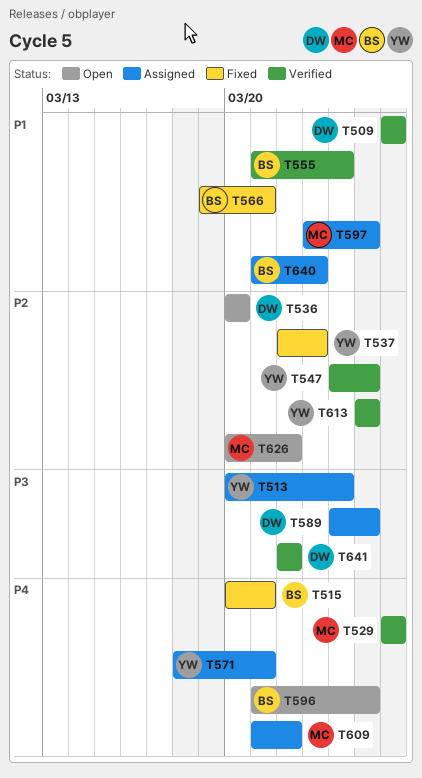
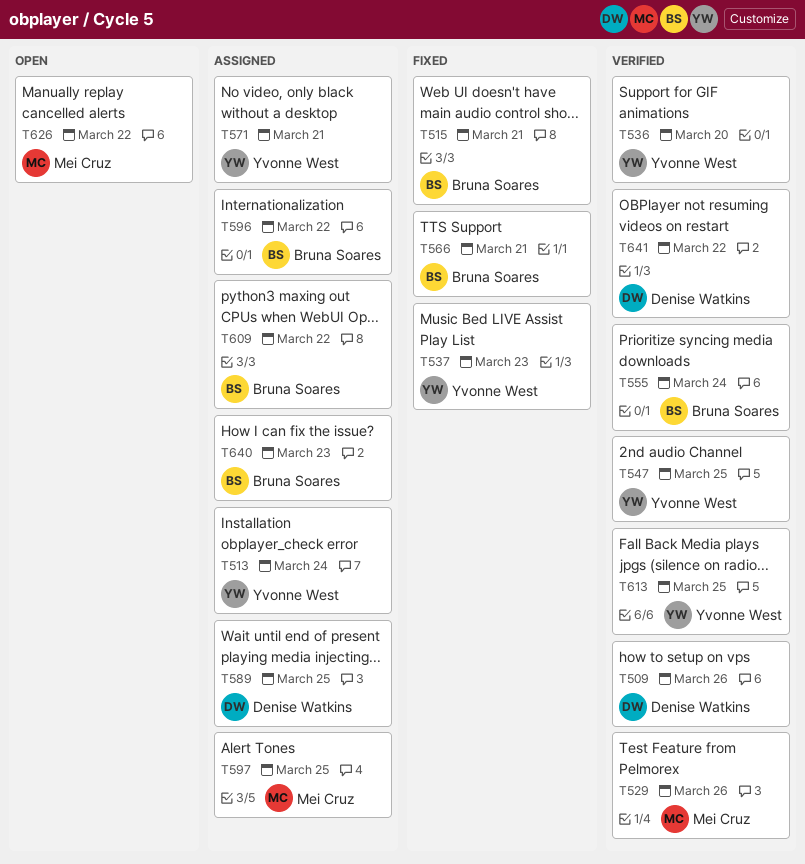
T536, status: Open -> Verified
T536, owner: Denise Watkins -> Yvonne West
T596, status: Open -> Assigned
T596, due: Mar 25 -> Mar 22
T609, owner: Mei Cruz -> Bruna Soares

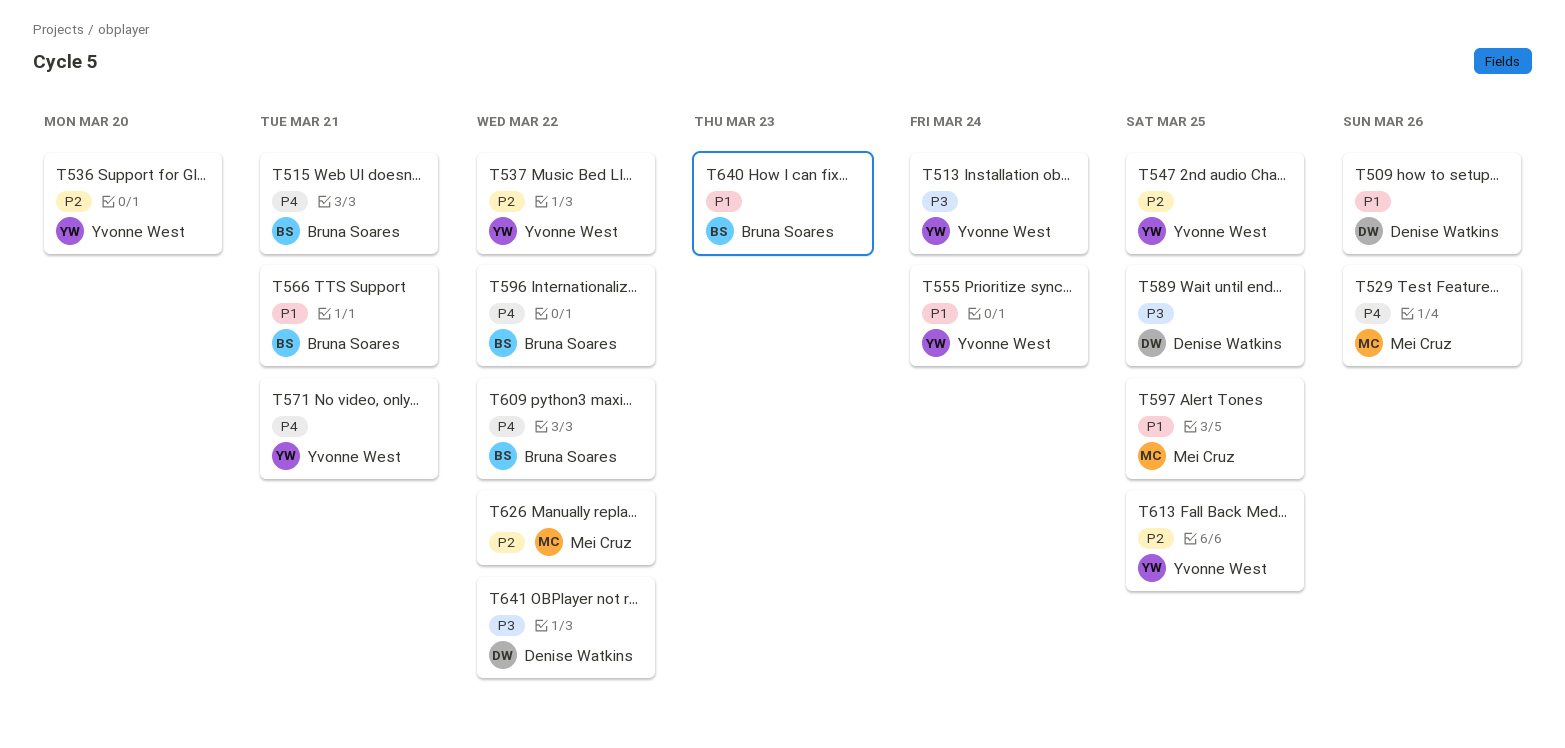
T537, due: Mar 23 -> Mar 22
T555, owner: Bruna Soares -> Yvonne West

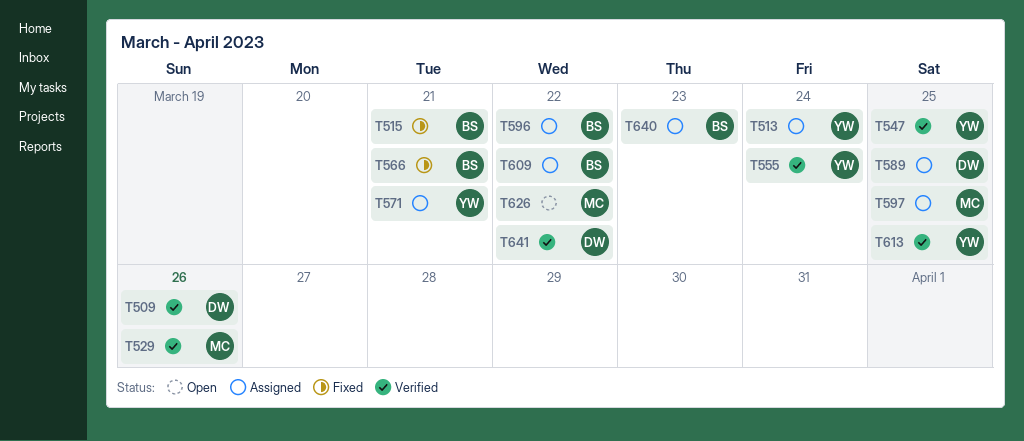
T536: present -> none
T537: present -> none

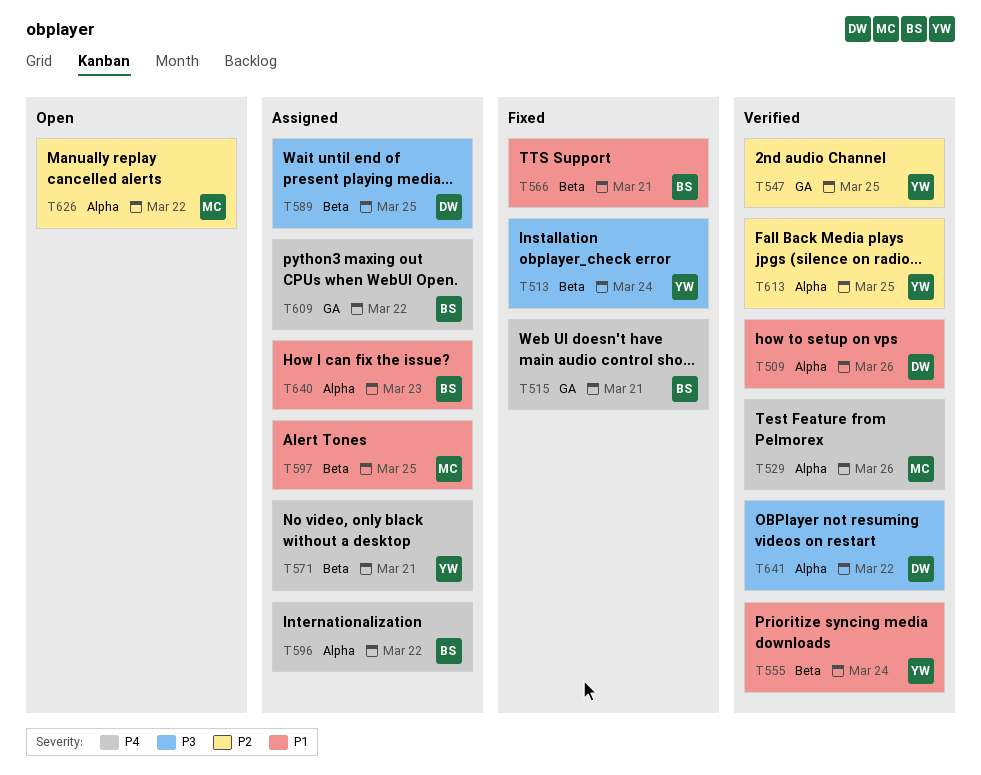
T513, status: Assigned -> Fixed

